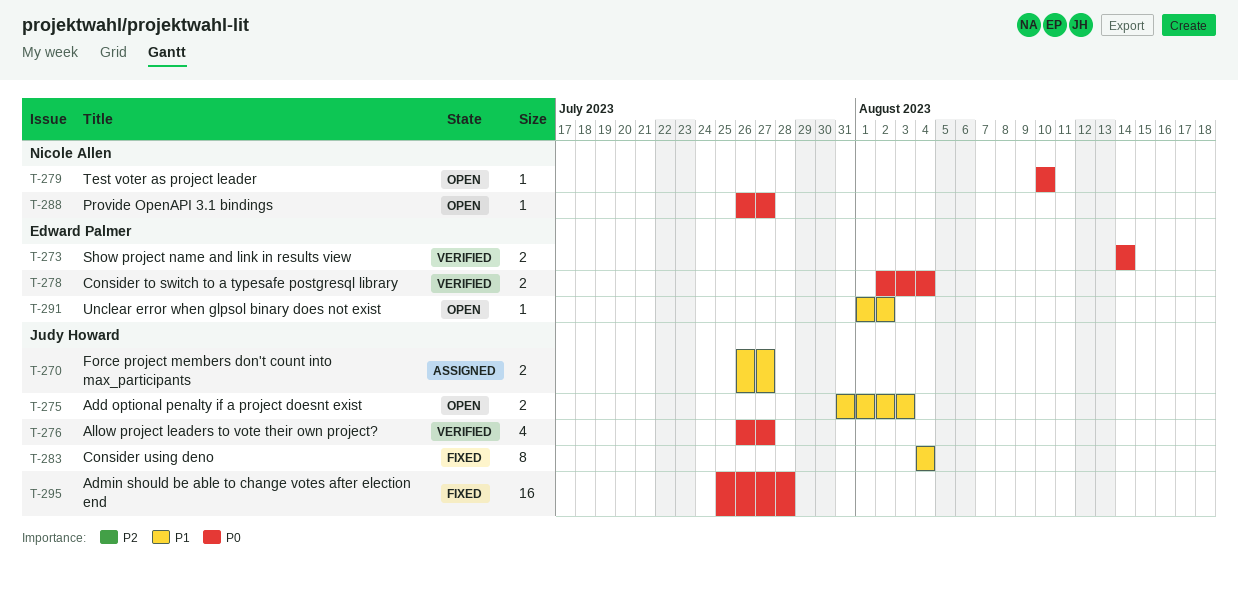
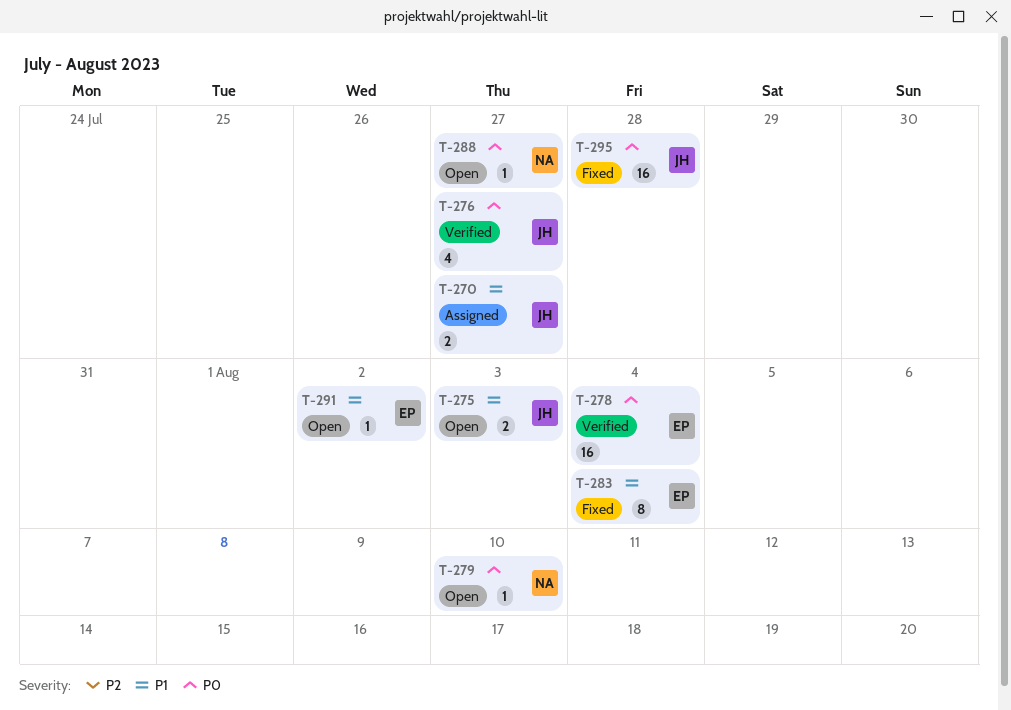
T-273: present -> none
T-278, estimate: 2 -> 16
T-283, owner: Judy Howard -> Edward Palmer

